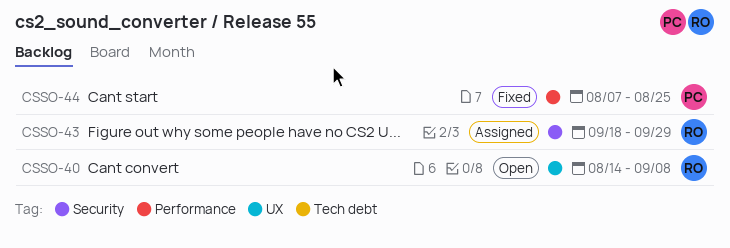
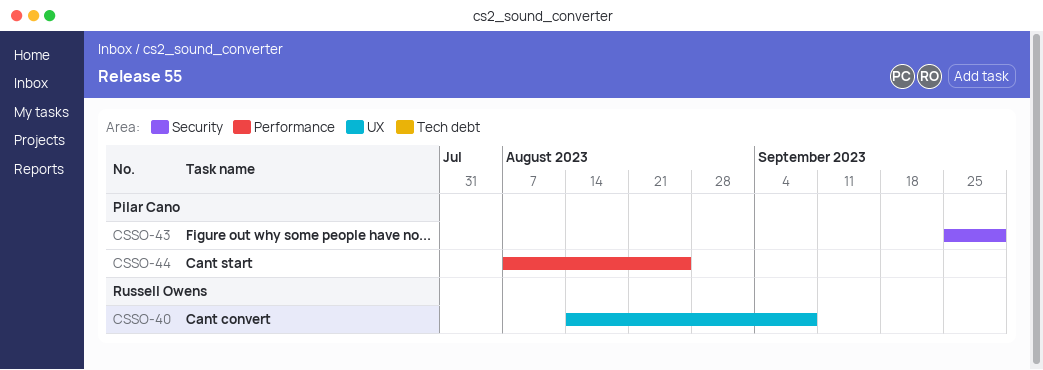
CSSO-43, owner: Russell Owens -> Pilar Cano
CSSO-43, start: Sep 18 -> Sep 25

